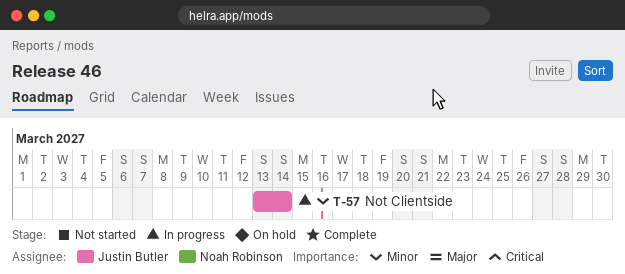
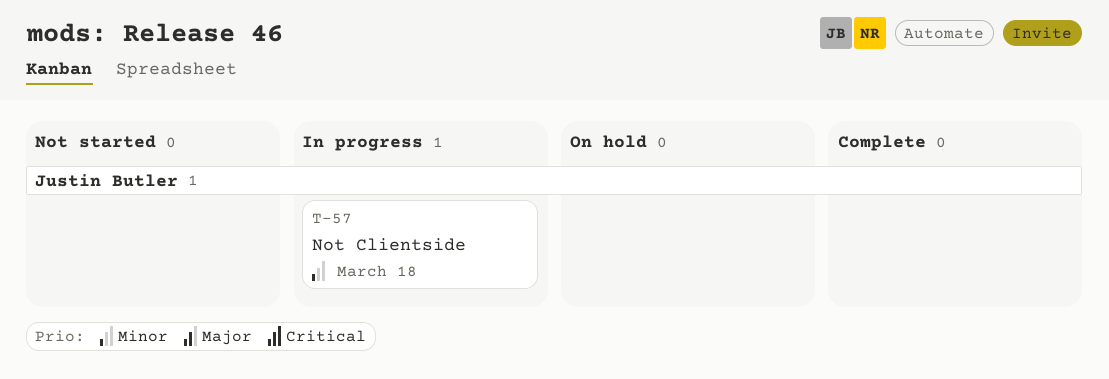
T-57, due: Mar 14 -> Mar 18

